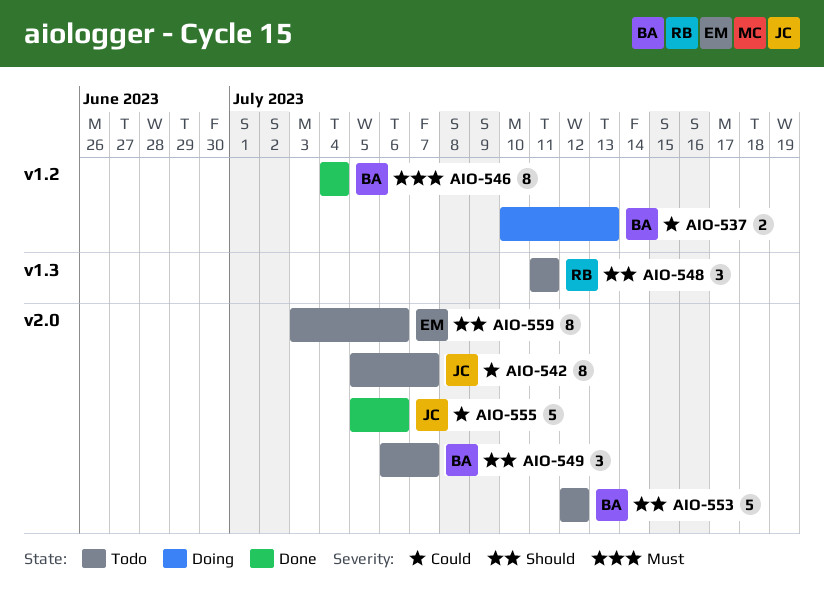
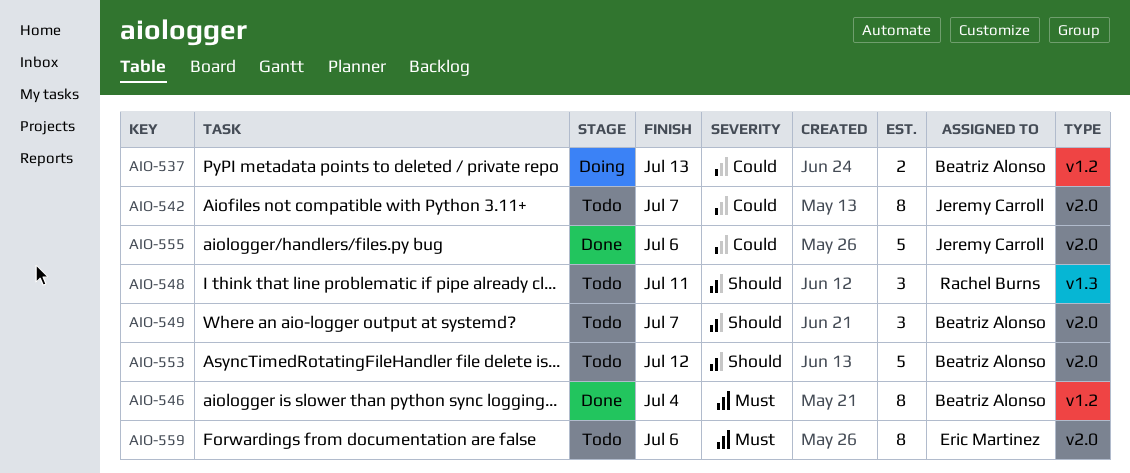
AIO-559, priority: Should -> Must

